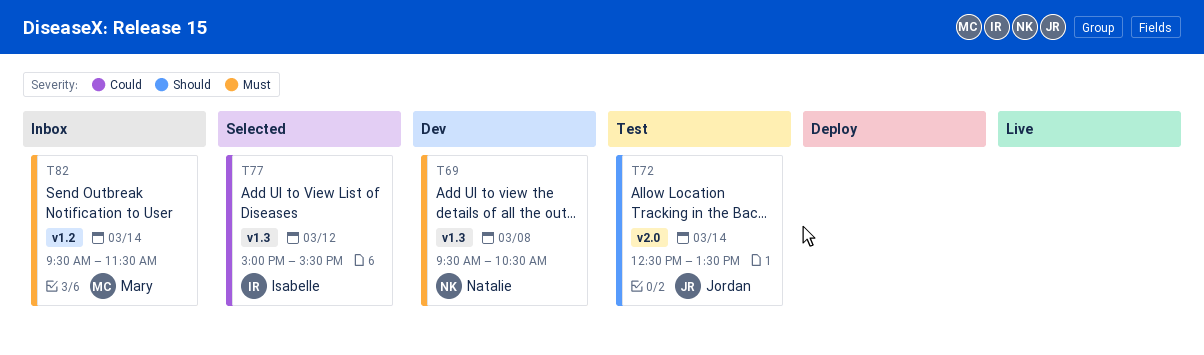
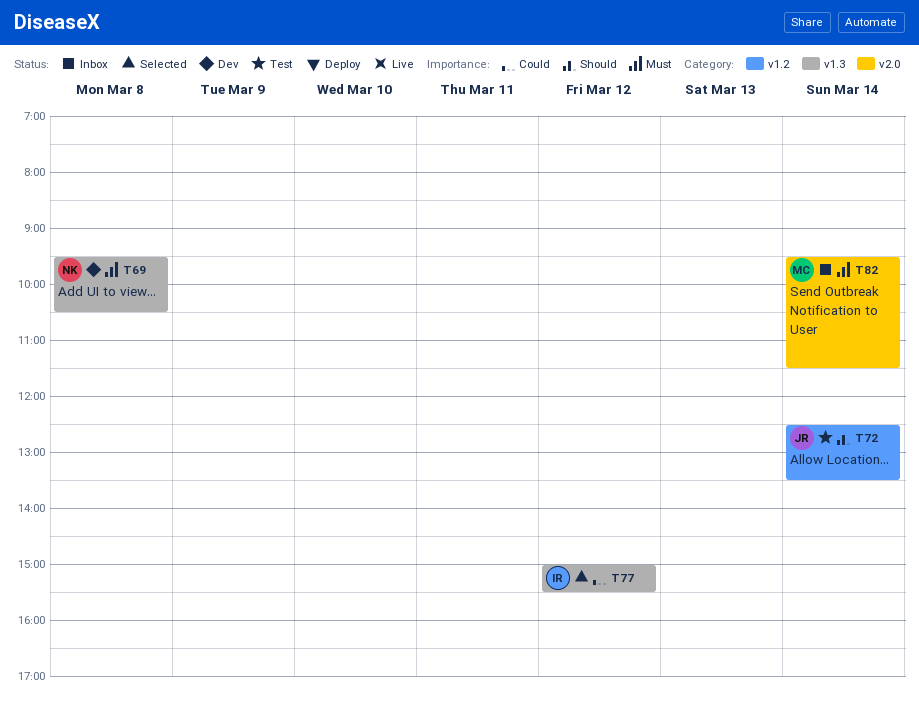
T72, label: v2.0 -> v1.2
T82, label: v1.2 -> v2.0

